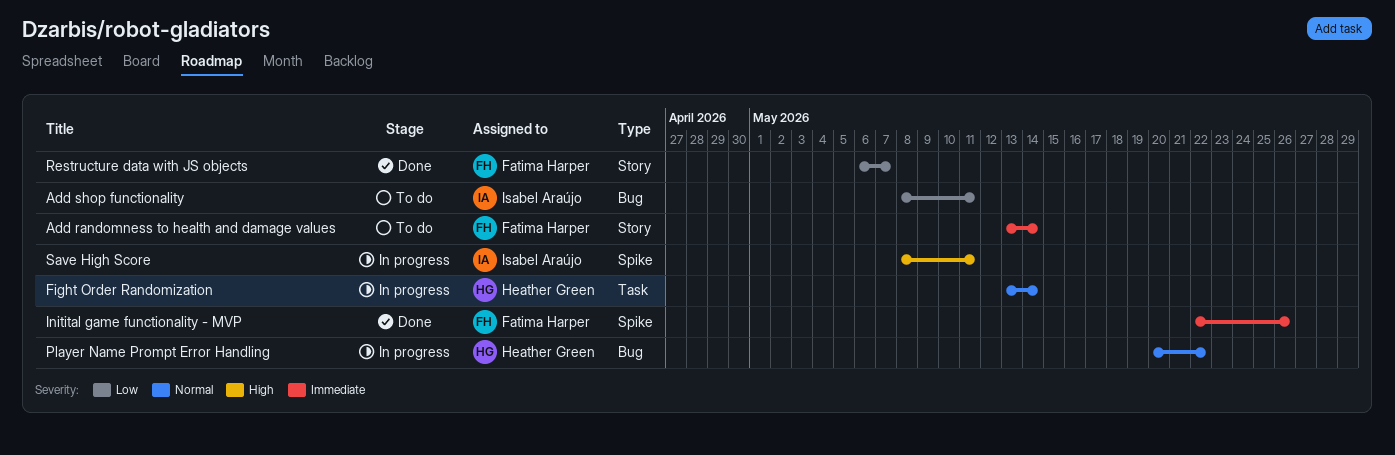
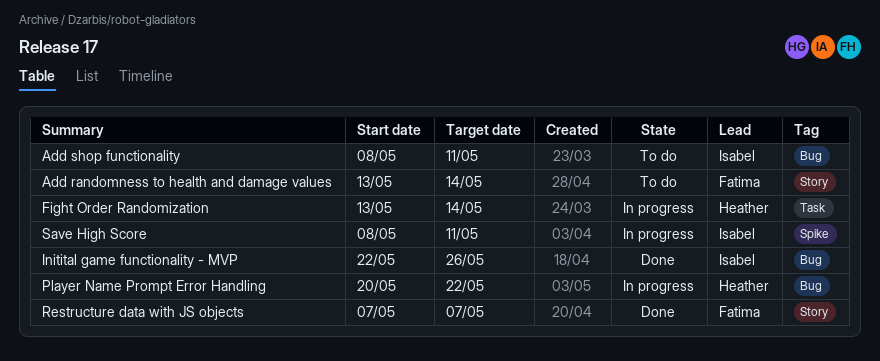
Initital game functionality - MVP, owner: Fatima Harper -> Isabel Araújo
Initital game functionality - MVP, label: Spike -> Bug
Restructure data with JS objects, start: May 6 -> May 7

